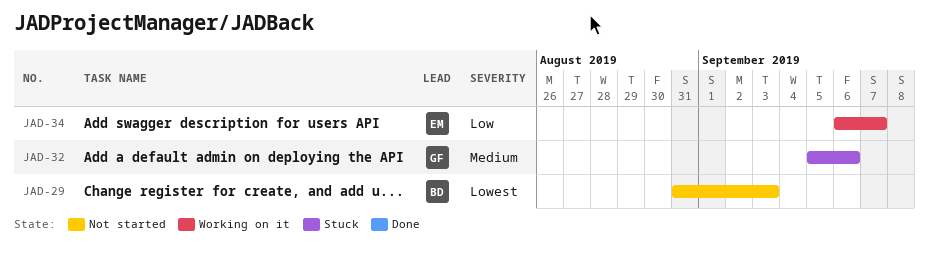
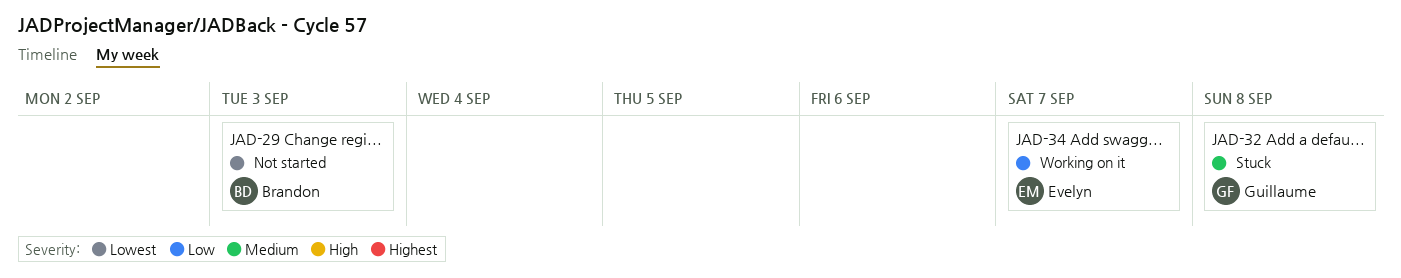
JAD-32, due: Sep 6 -> Sep 8

